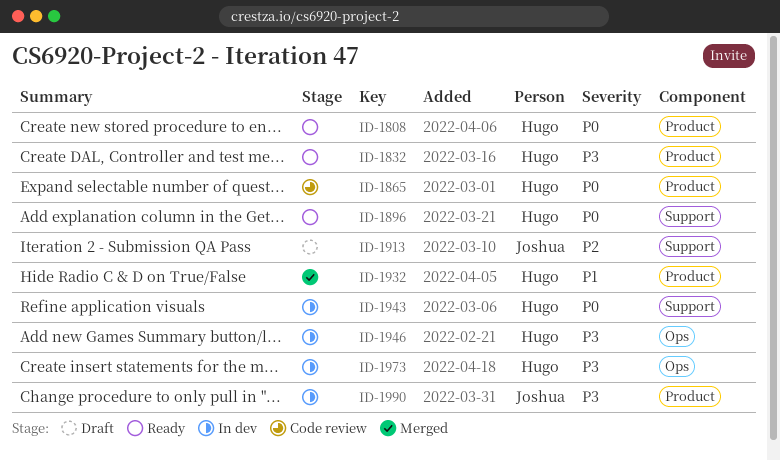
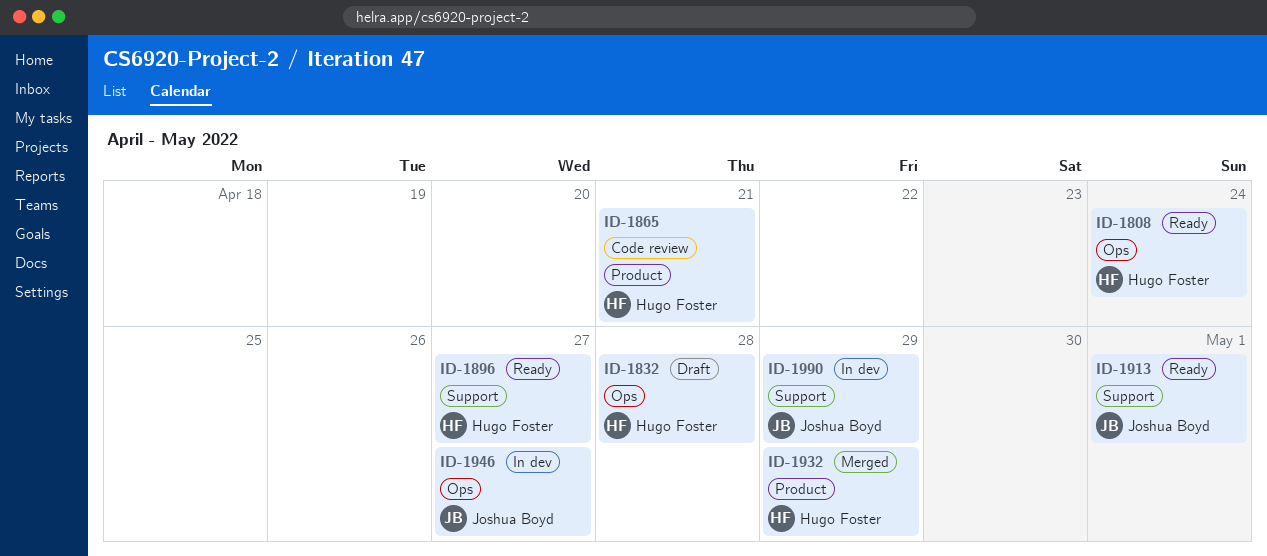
ID-1808, label: Product -> Ops
ID-1832, status: Ready -> Draft
ID-1832, label: Product -> Ops
ID-1913, status: Draft -> Ready
ID-1943: present -> none
ID-1946, owner: Hugo Foster -> Joshua Boyd
ID-1973: present -> none
ID-1990, label: Product -> Support

